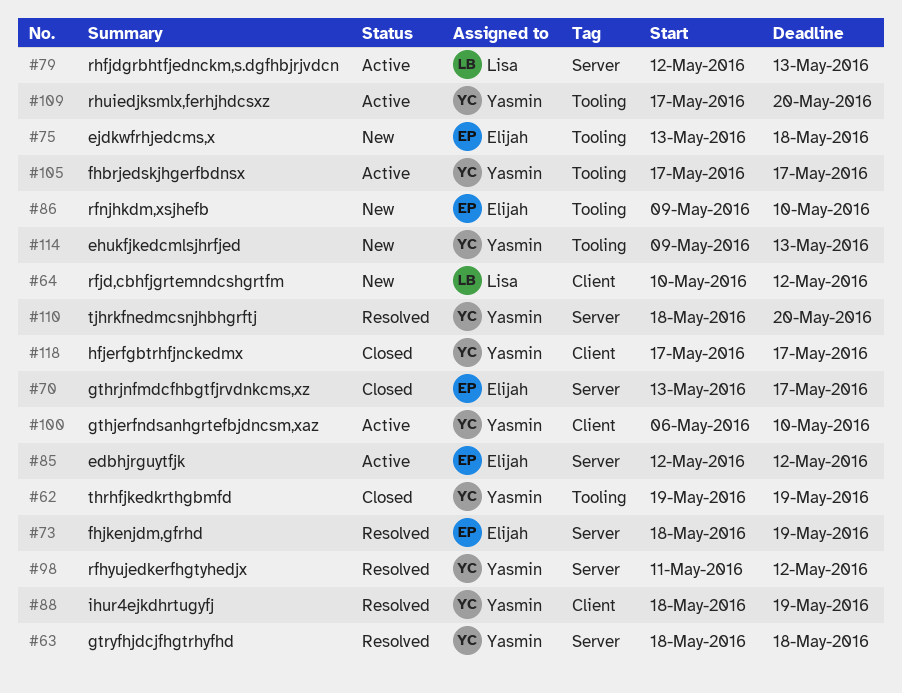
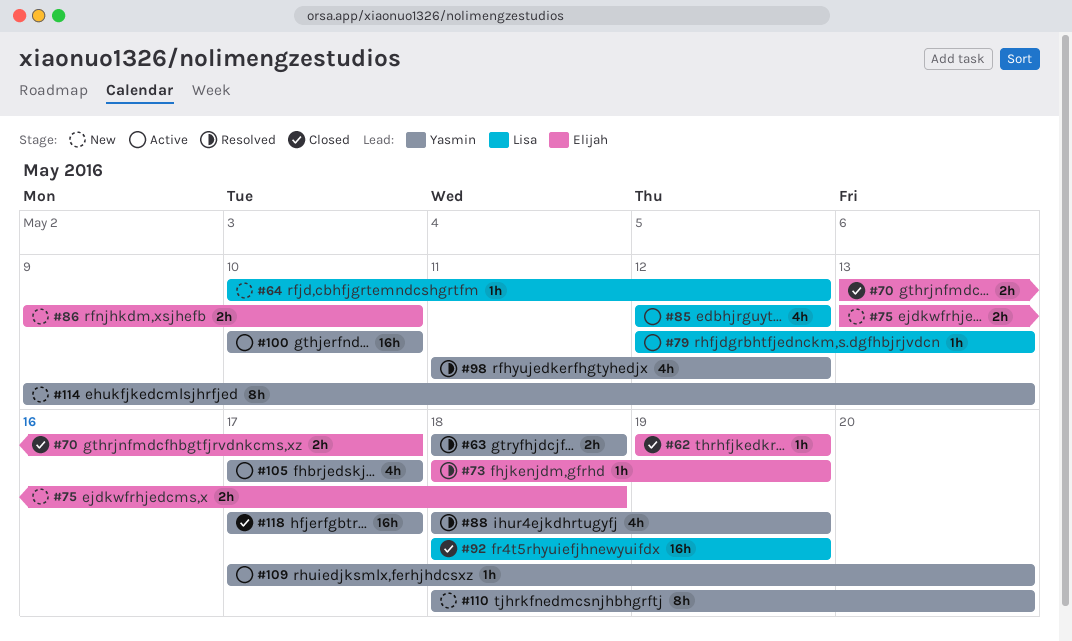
#62, owner: Yasmin -> Elijah
#85, owner: Elijah -> Lisa
#92: none -> present
#100, start: May 6 -> May 10
#110, status: Resolved -> New

